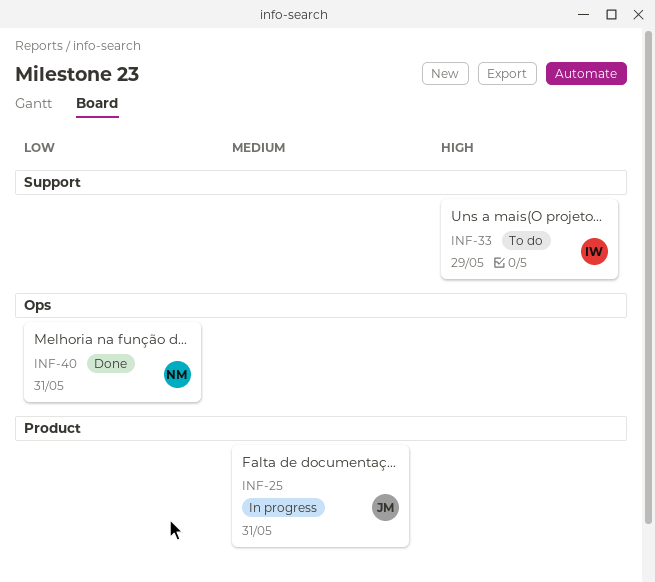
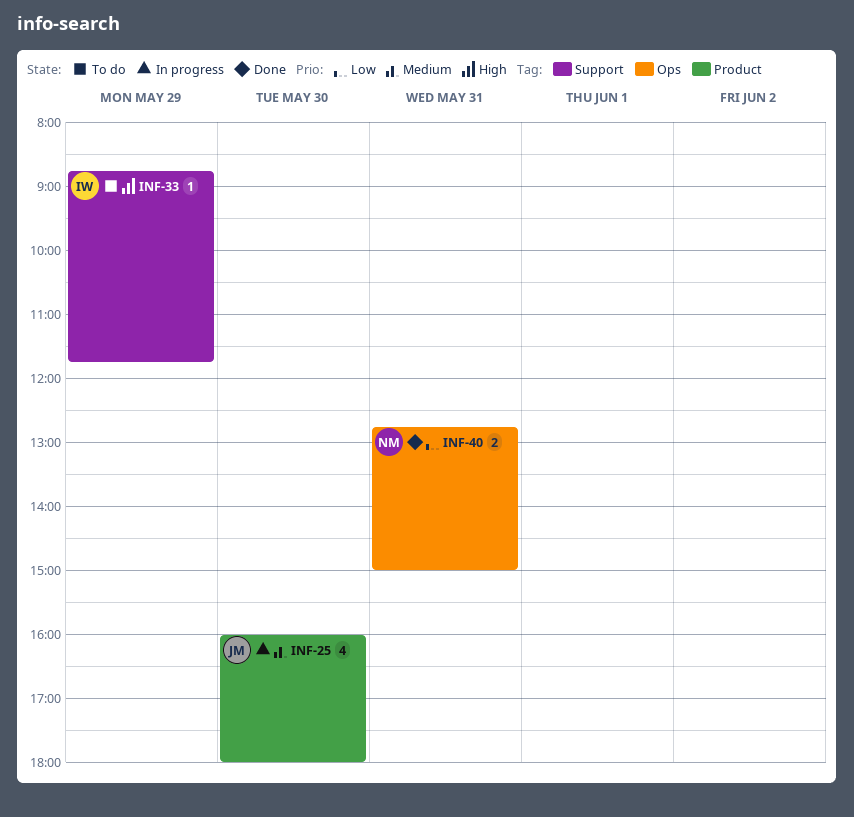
INF-25, day: May 31 -> May 30

